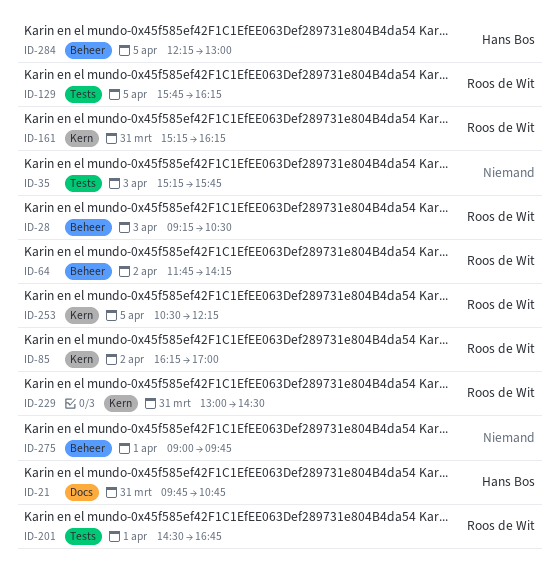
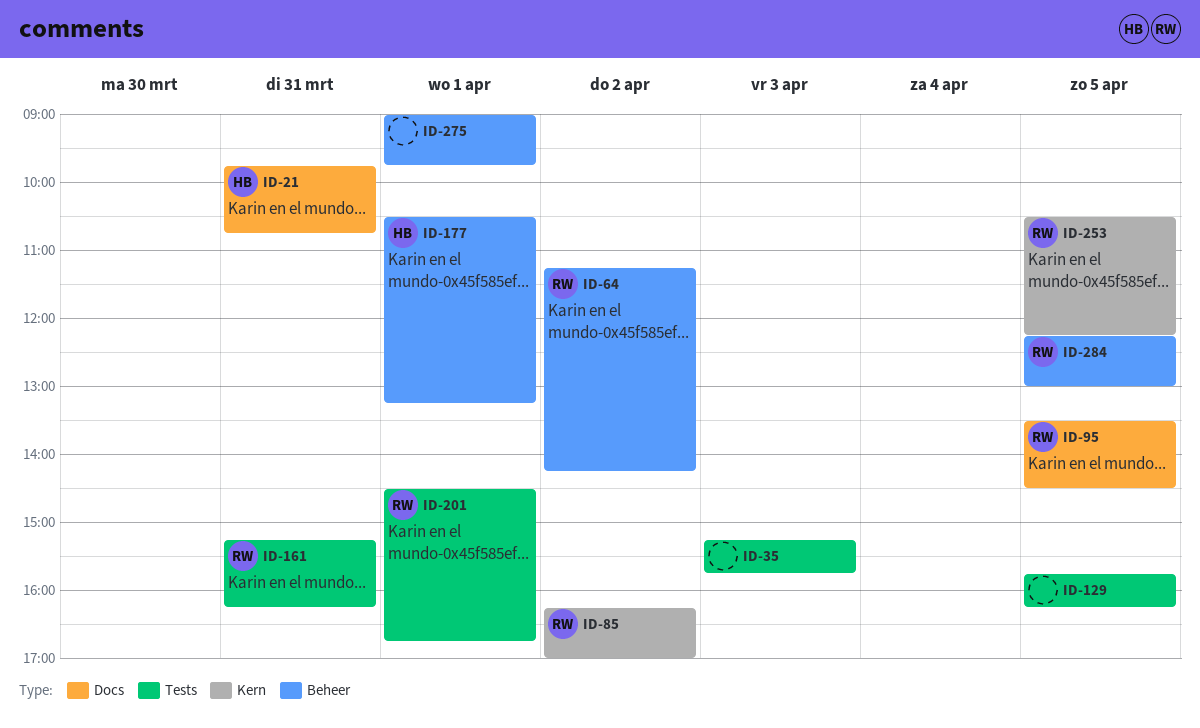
ID-28: present -> none
ID-64, begins: 11:45 -> 11:15
ID-95: none -> present
ID-129, owner: Roos de Wit -> none
ID-161, label: Kern -> Tests
ID-177: none -> present
ID-229: present -> none
ID-284, owner: Hans Bos -> Roos de Wit

